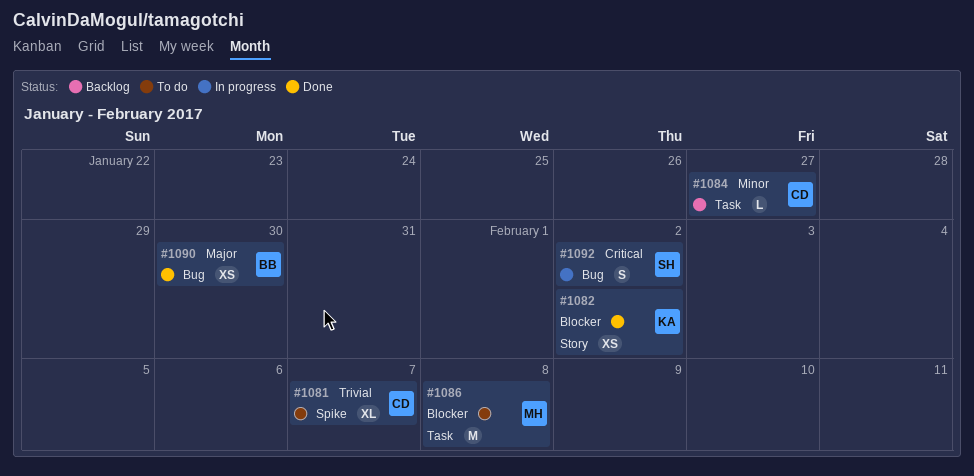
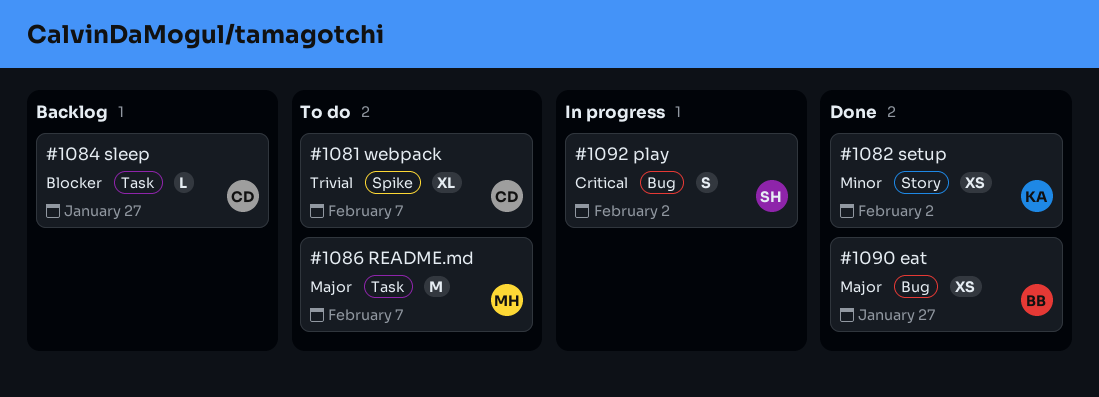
#1082, priority: Blocker -> Minor
#1084, priority: Minor -> Blocker
#1086, priority: Blocker -> Major
#1086, due: Feb 8 -> Feb 7
#1090, due: Jan 30 -> Jan 27

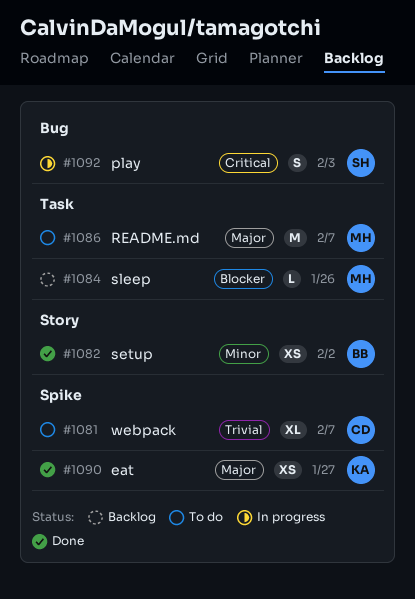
#1082, owner: KA -> BB
#1084, owner: CD -> MH
#1084, due: Jan 27 -> Jan 26
#1090, owner: BB -> KA
#1090, label: Bug -> Spike
#1092, due: Feb 2 -> Feb 3

